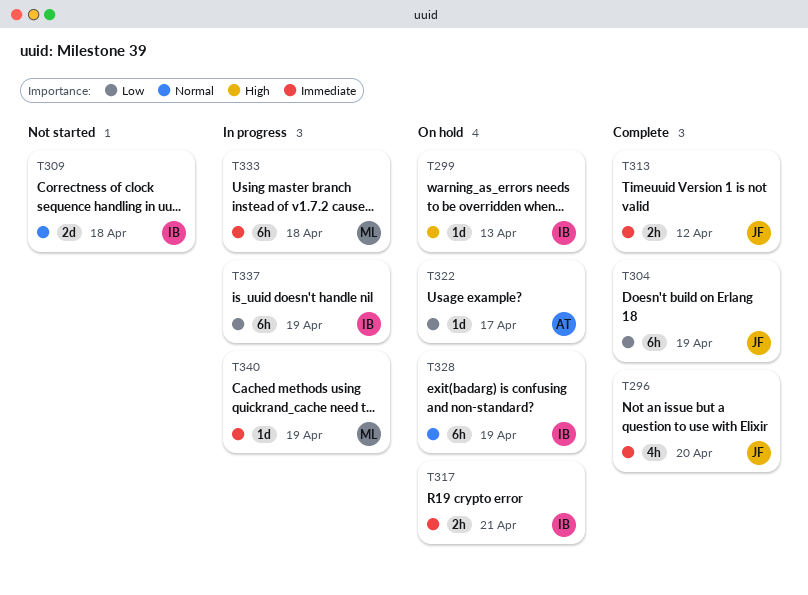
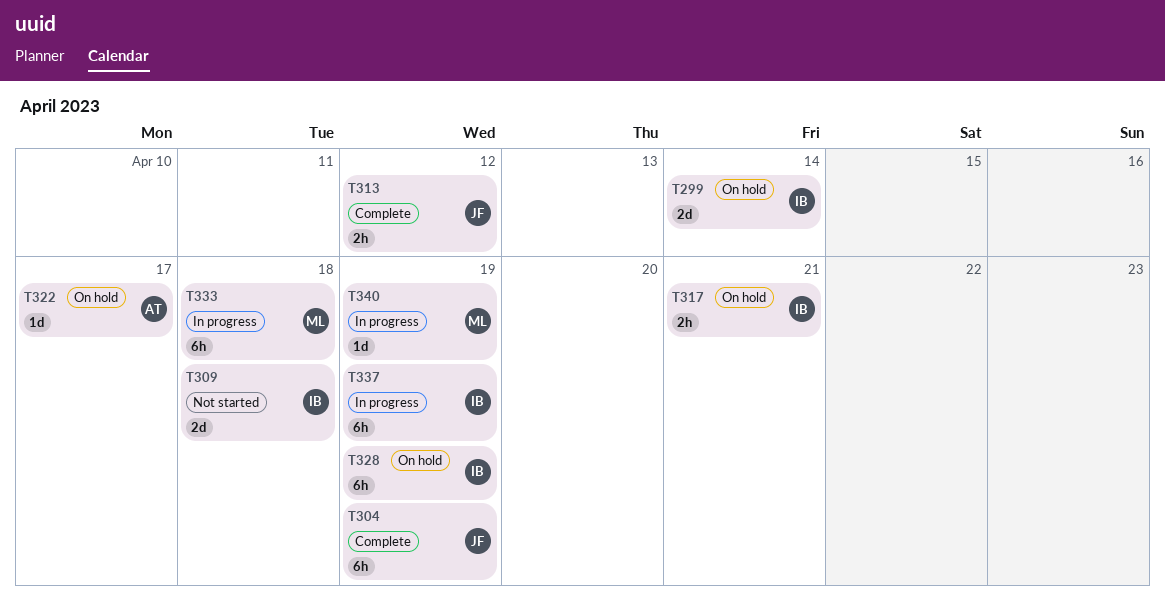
T296: present -> none
T299, estimate: 1d -> 2d
T299, due: Apr 13 -> Apr 14

